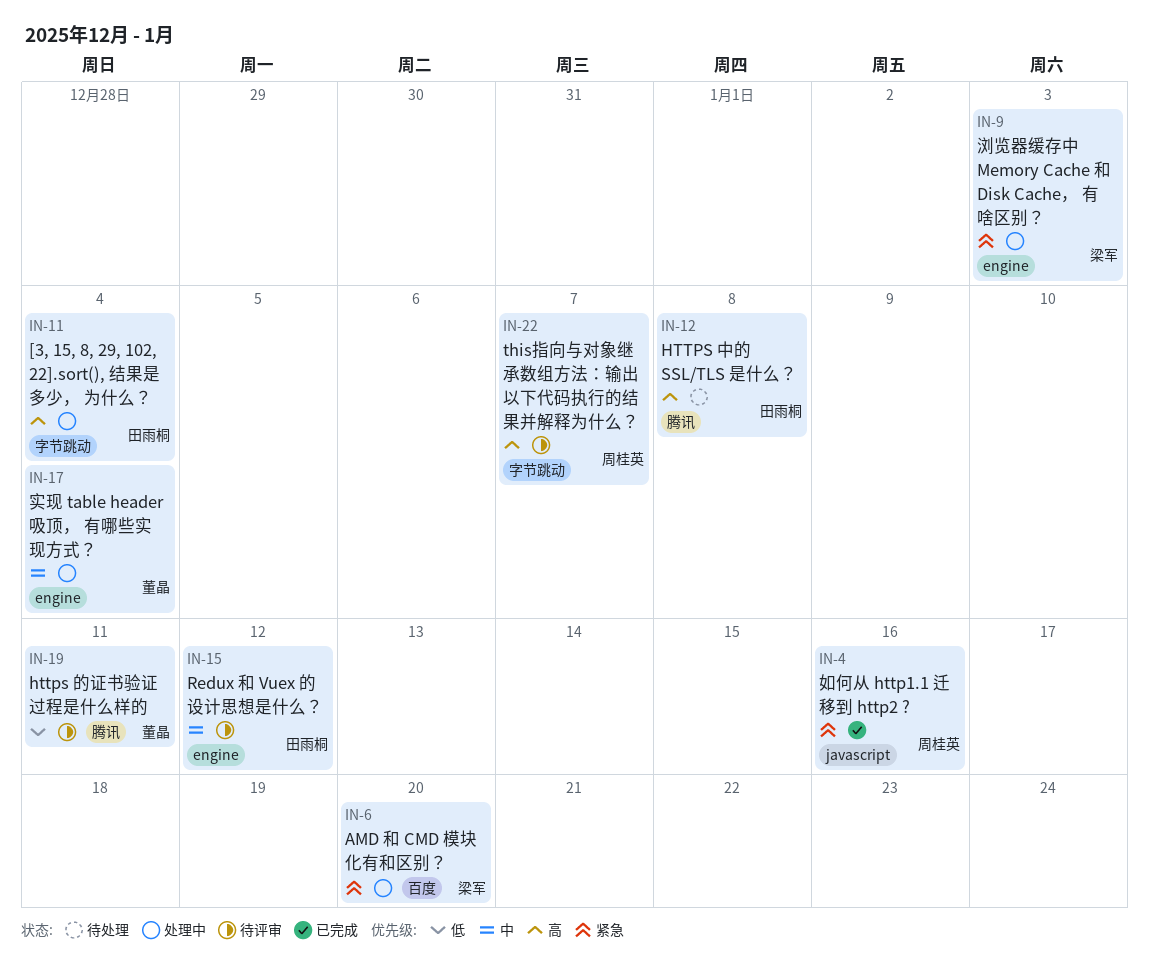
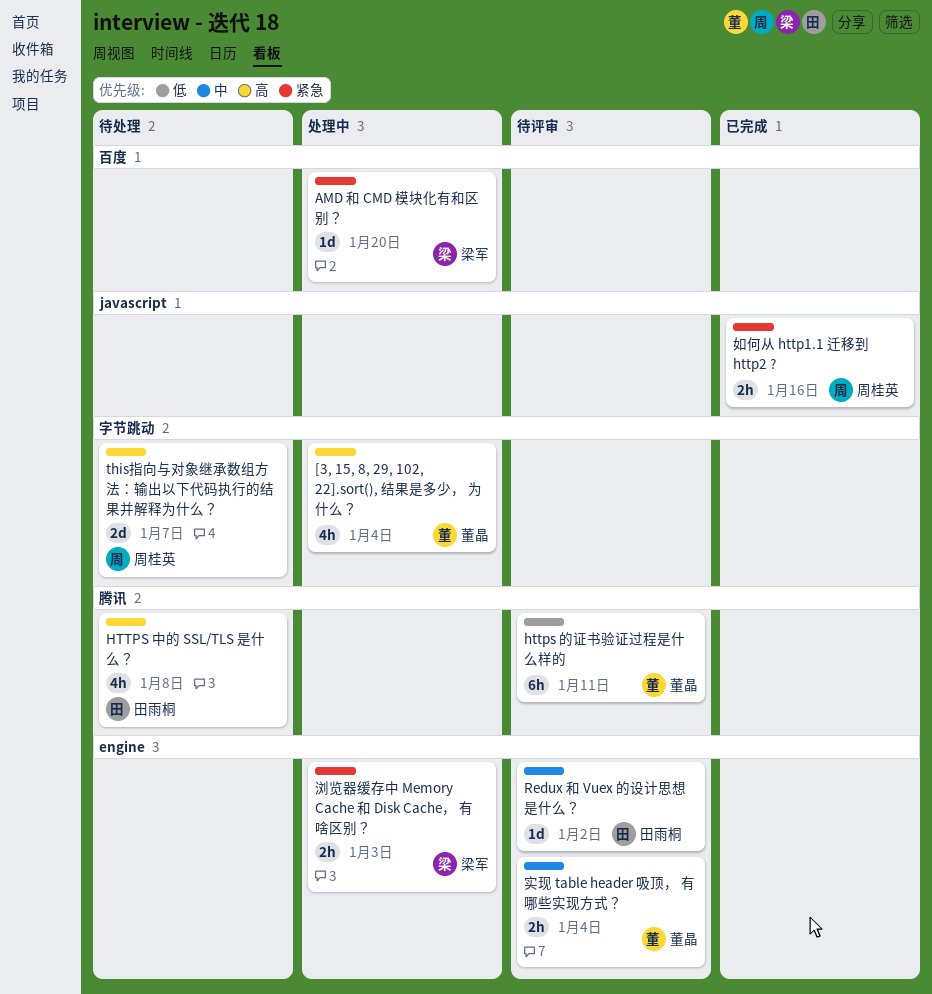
[3, 15, 8, 29, 102, 22].sort(), 结果是多少， 为什么？, owner: 田雨桐 -> 董晶
Redux 和 Vuex 的设计思想是什么？, due: Jan 12 -> Jan 2
this指向与对象继承数组方法：输出以下代码执行的结果并解释为什么？, status: 待评审 -> 待处理
实现 table header 吸顶， 有哪些实现方式？, status: 处理中 -> 待评审

